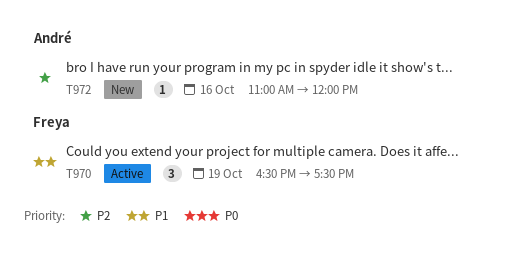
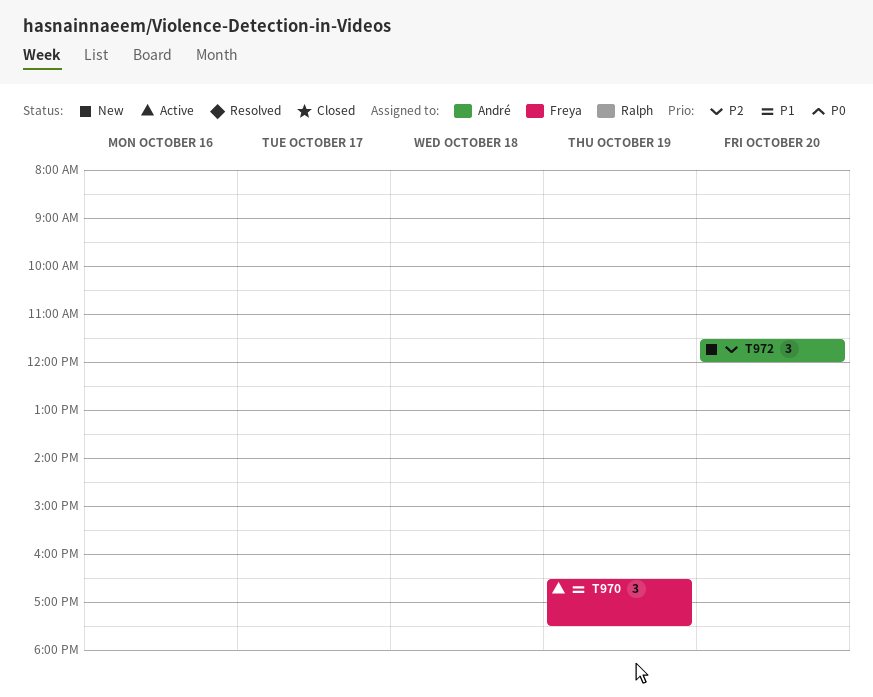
T972, estimate: 1 -> 3
T972, day: Oct 16 -> Oct 20
T972, begins: 11:00 -> 11:30

